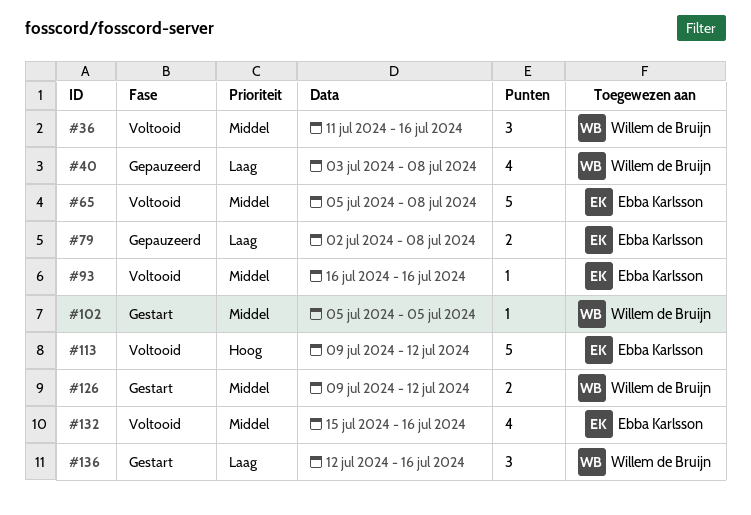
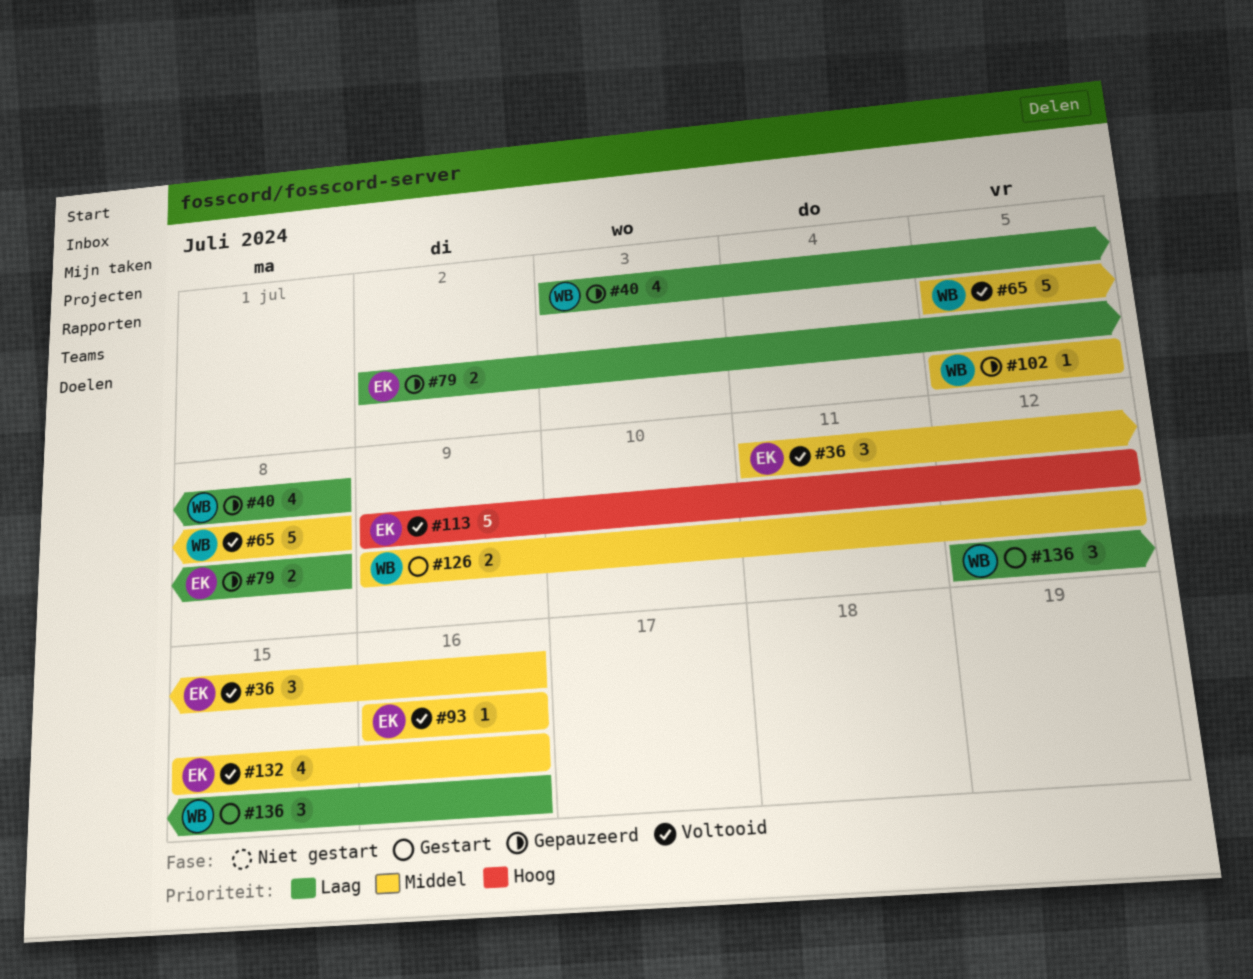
#36, owner: Willem de Bruijn -> Ebba Karlsson
#65, owner: Ebba Karlsson -> Willem de Bruijn
#102, status: Gestart -> Gepauzeerd

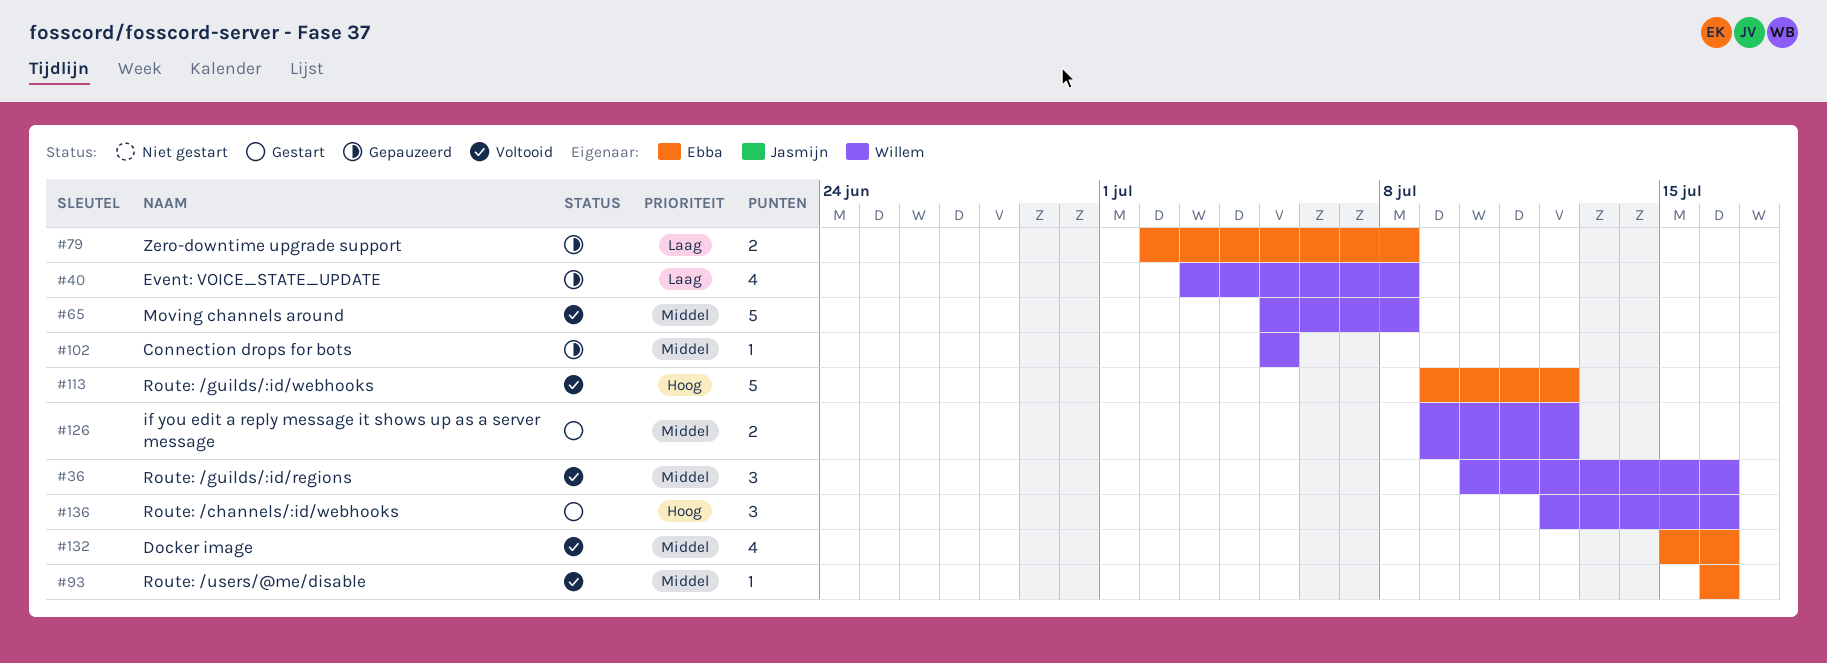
#36, owner: Ebba -> Willem
#36, start: Jul 11 -> Jul 10
#136, priority: Laag -> Hoog

